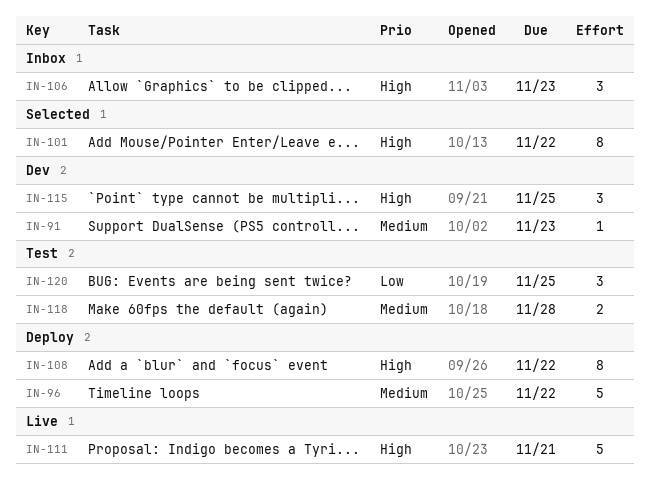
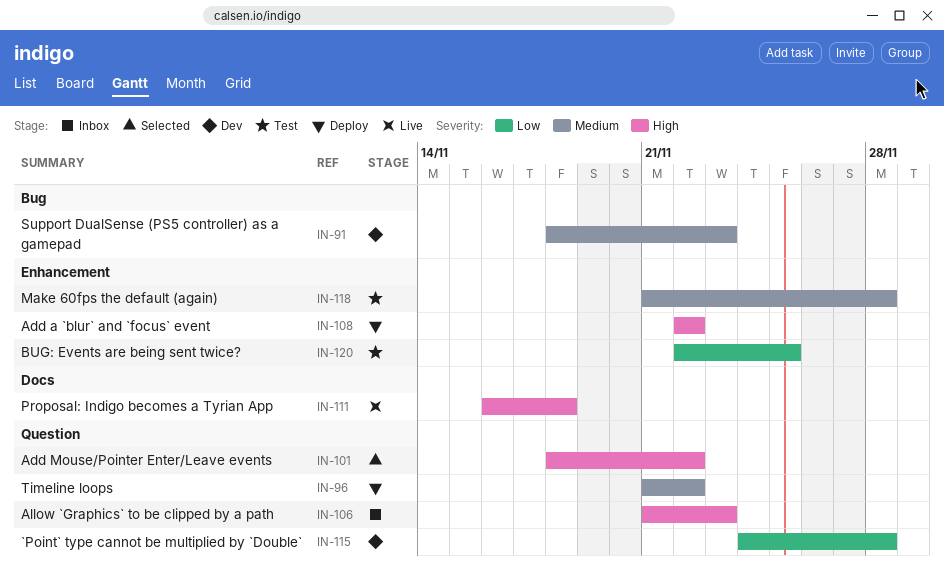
IN-111, due: Nov 21 -> Nov 18
IN-115, priority: High -> Low
IN-115, due: Nov 25 -> Nov 28

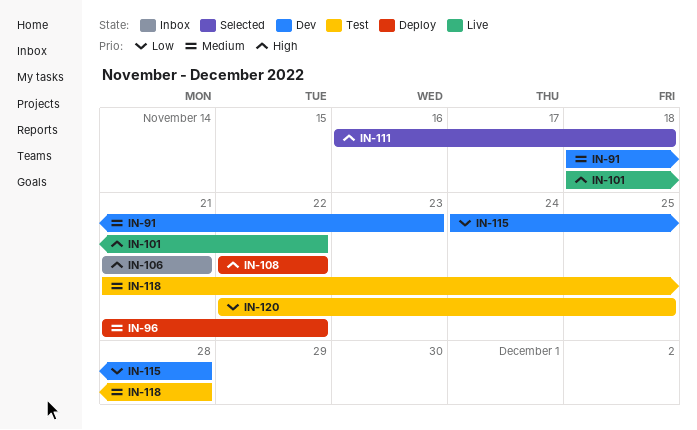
IN-101, status: Selected -> Live
IN-106, due: Nov 23 -> Nov 21
IN-111, status: Live -> Selected

